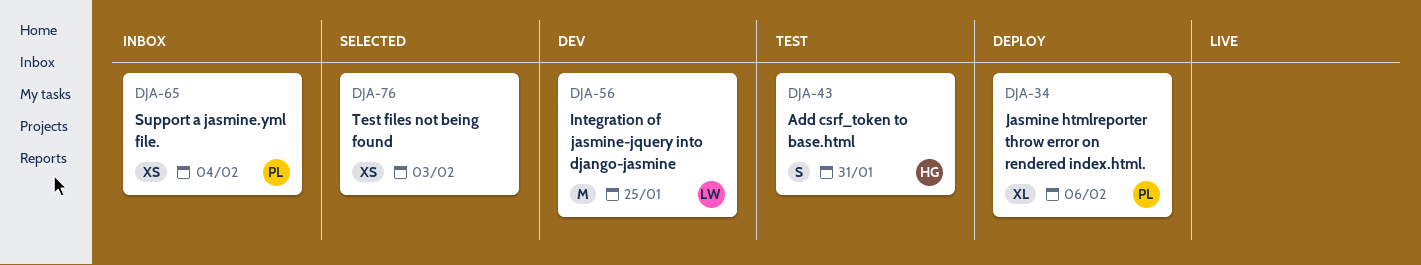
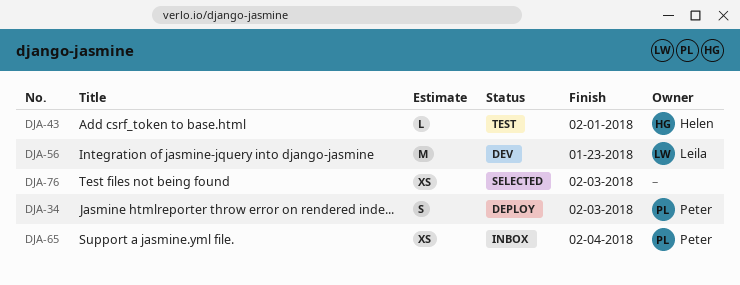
DJA-34, estimate: XL -> S
DJA-34, due: Feb 6 -> Feb 3
DJA-43, estimate: S -> L
DJA-43, due: Jan 31 -> Feb 1
DJA-56, due: Jan 25 -> Jan 23

